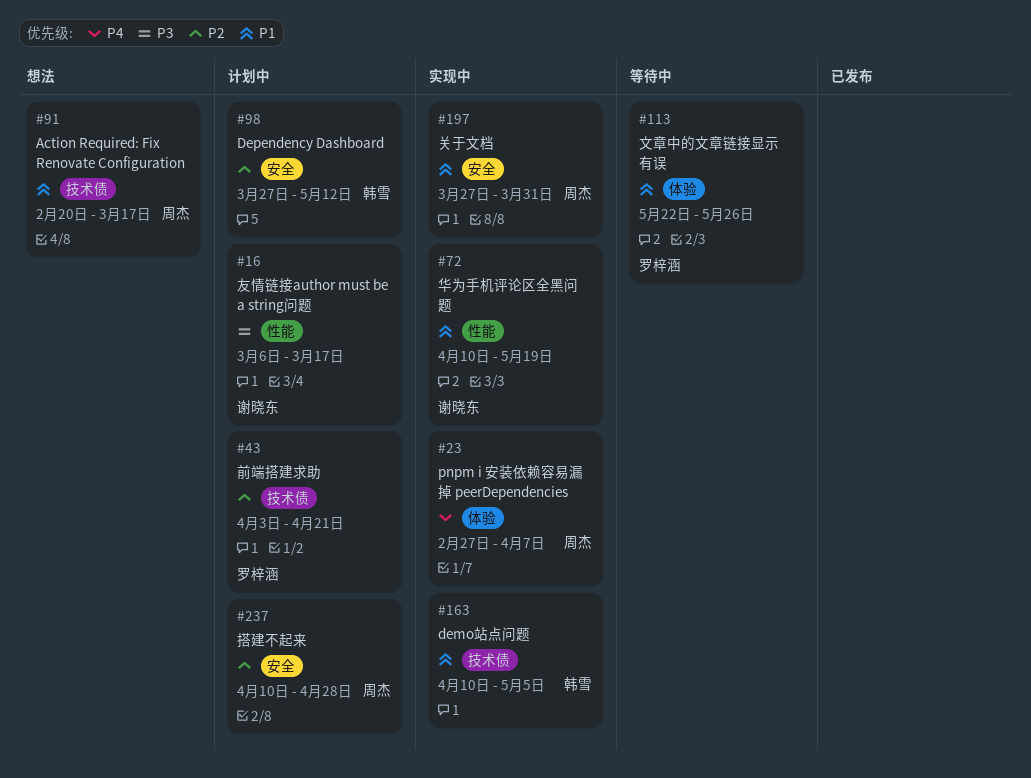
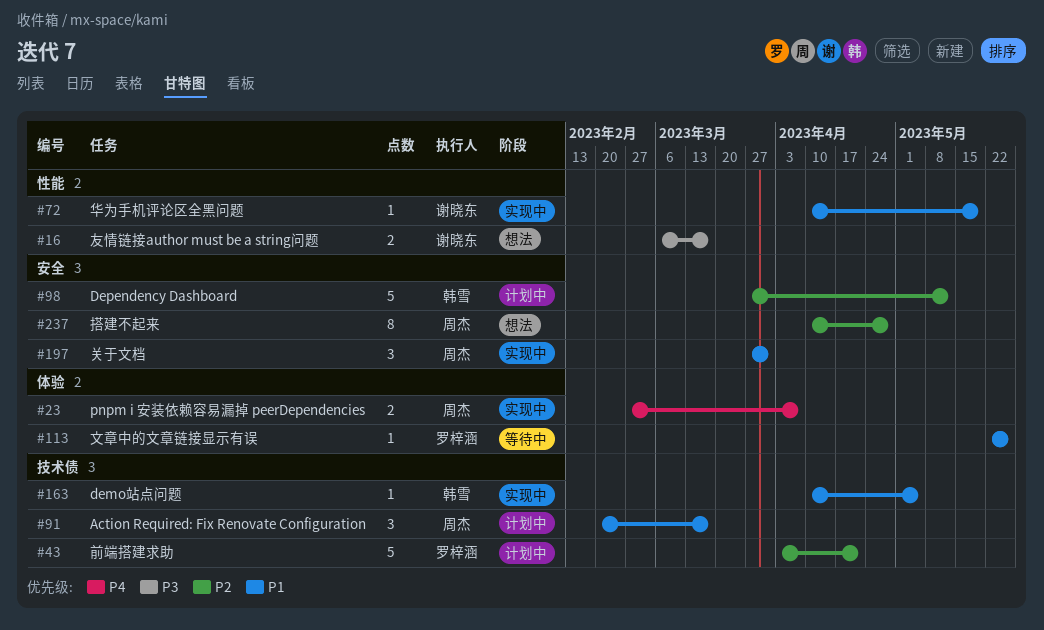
#16, status: 计划中 -> 想法
#91, status: 想法 -> 计划中
#237, status: 计划中 -> 想法

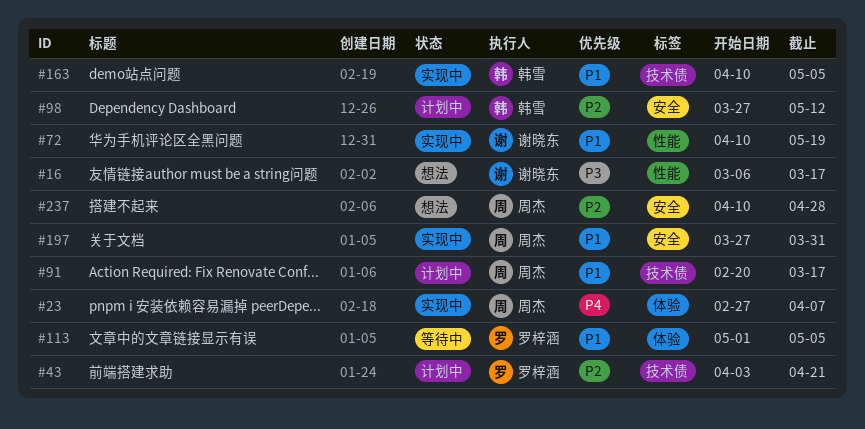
#113, start: May 22 -> May 1
#113, due: May 26 -> May 5

